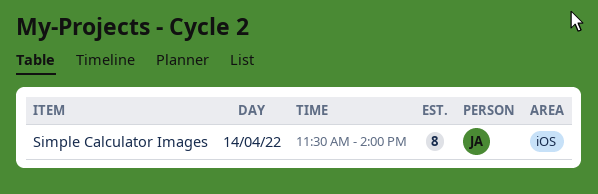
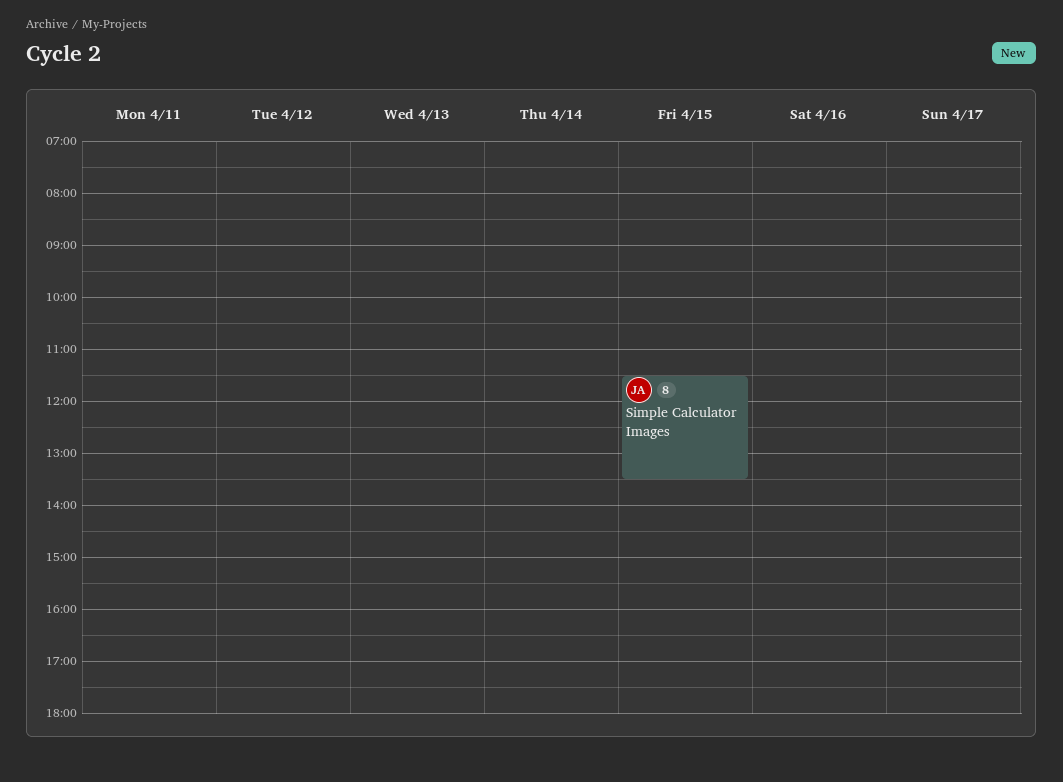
Simple Calculator Images, day: Apr 14 -> Apr 15
Simple Calculator Images, ends: 14:00 -> 13:30

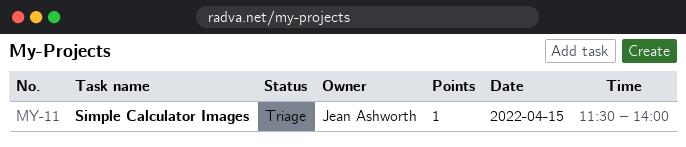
Simple Calculator Images, estimate: 8 -> 1
Simple Calculator Images, ends: 13:30 -> 14:00

